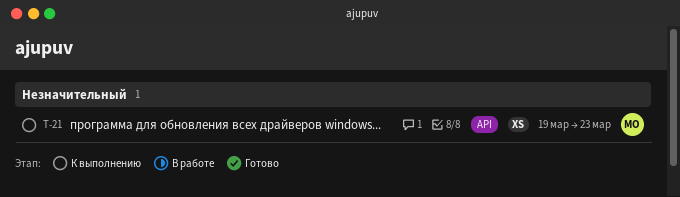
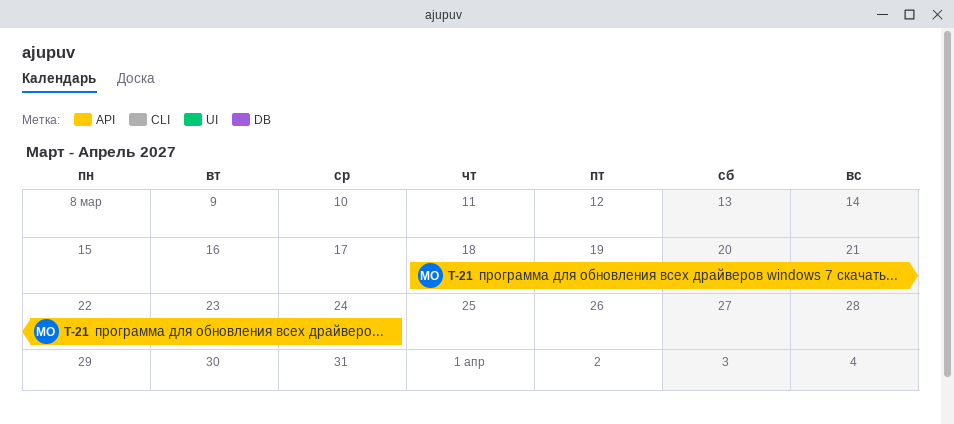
T-21, start: Mar 19 -> Mar 18
T-21, due: Mar 23 -> Mar 24

